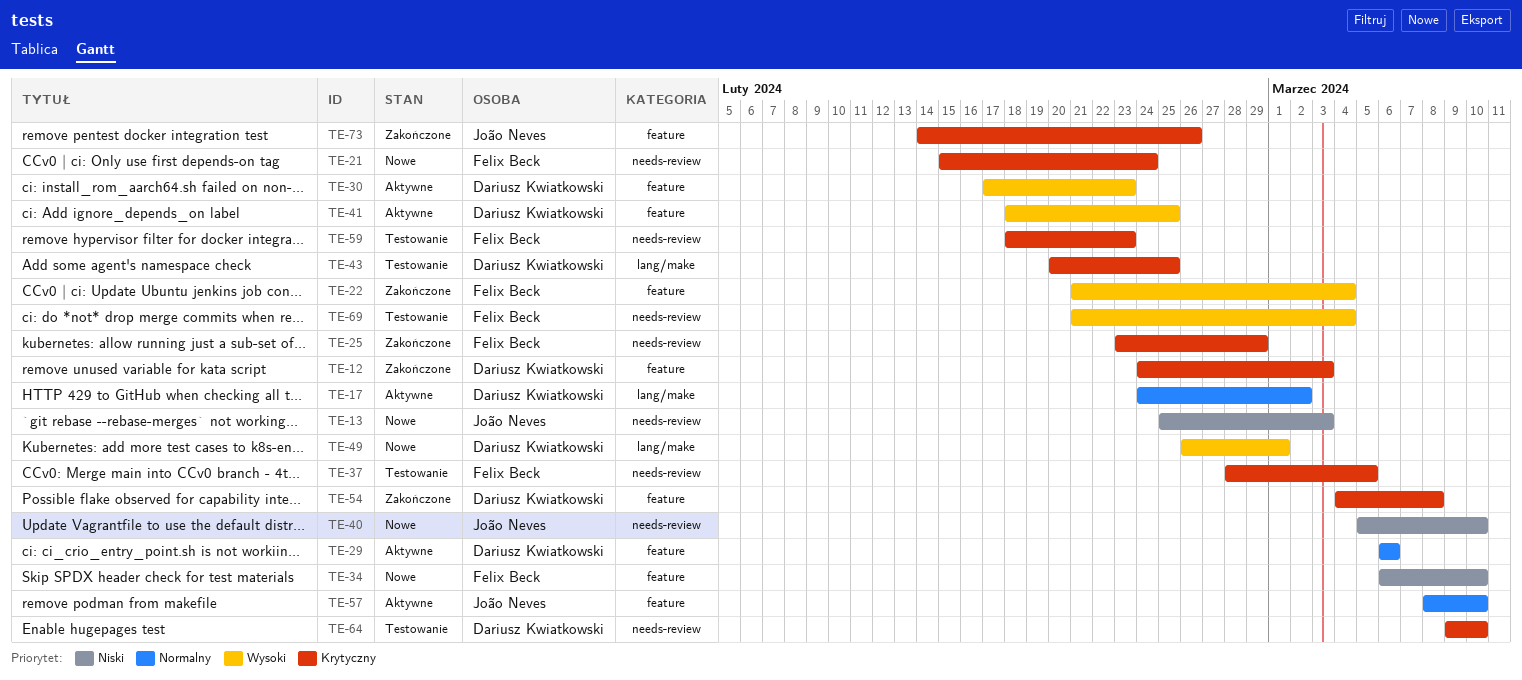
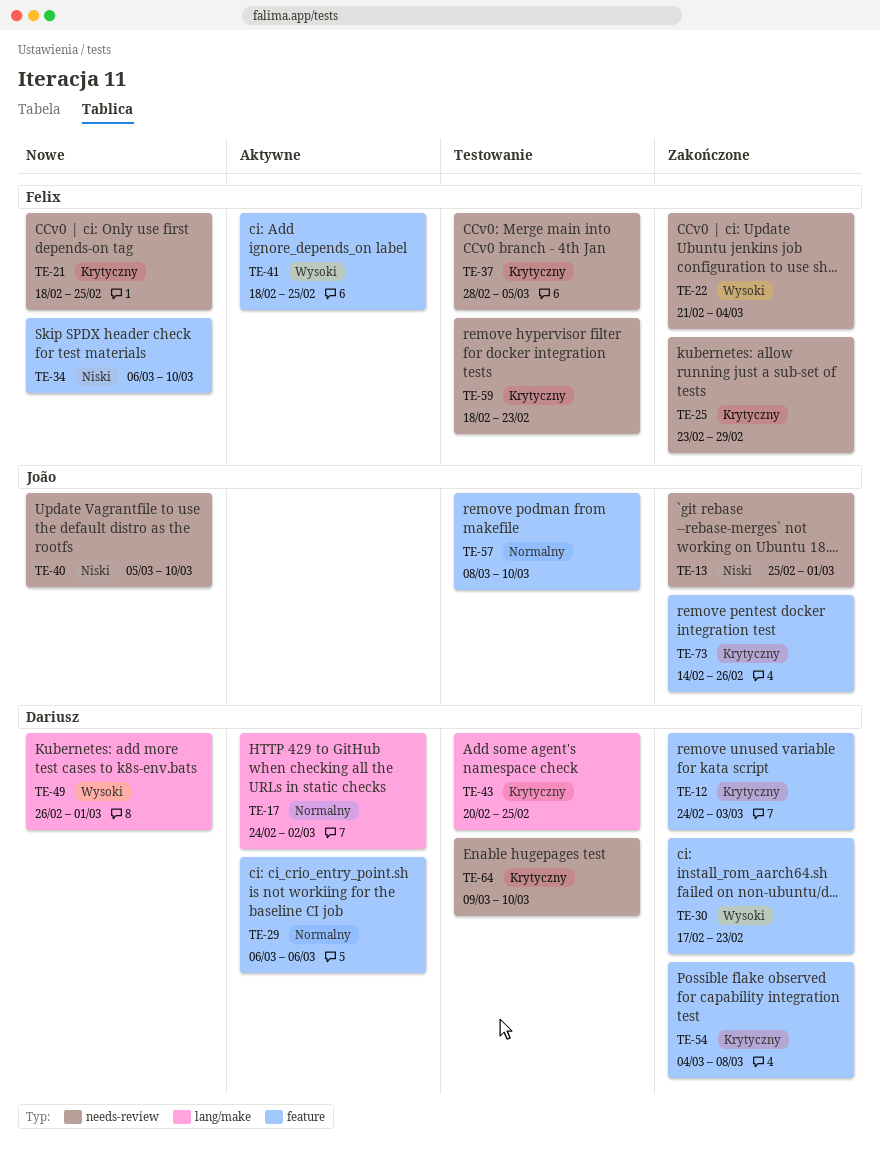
TE-13, status: Nowe -> Zakończone
TE-13, due: Mar 3 -> Mar 1
TE-21, start: Feb 15 -> Feb 18
TE-21, due: Feb 24 -> Feb 25
TE-22, label: feature -> needs-review
TE-30, status: Aktywne -> Zakończone
TE-41, owner: Dariusz Kwiatkowski -> Felix Beck
TE-57, status: Aktywne -> Testowanie
TE-69: present -> none

